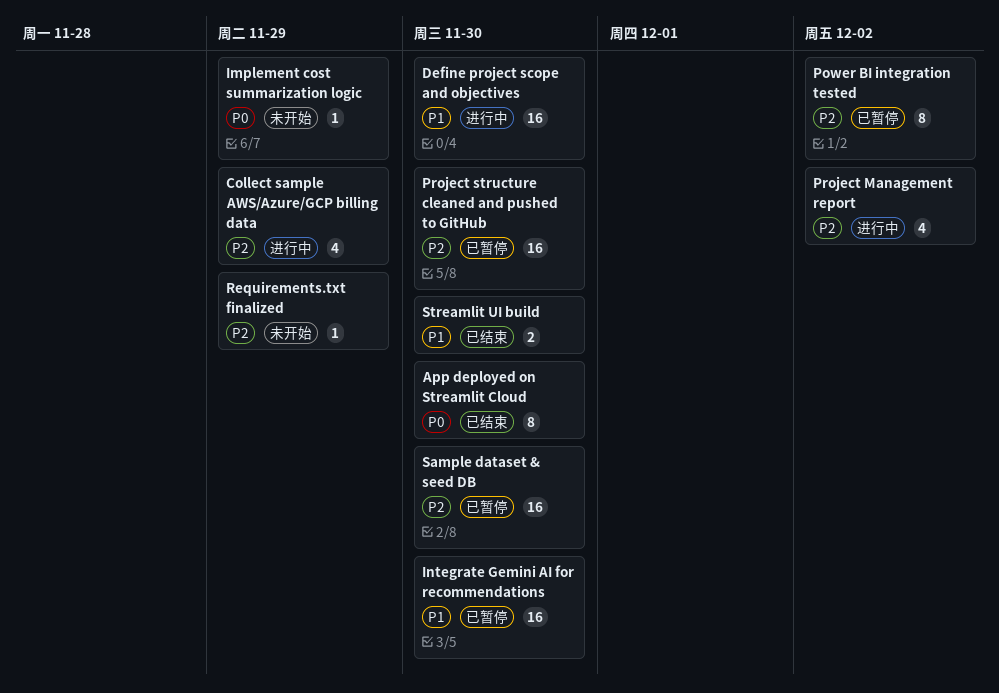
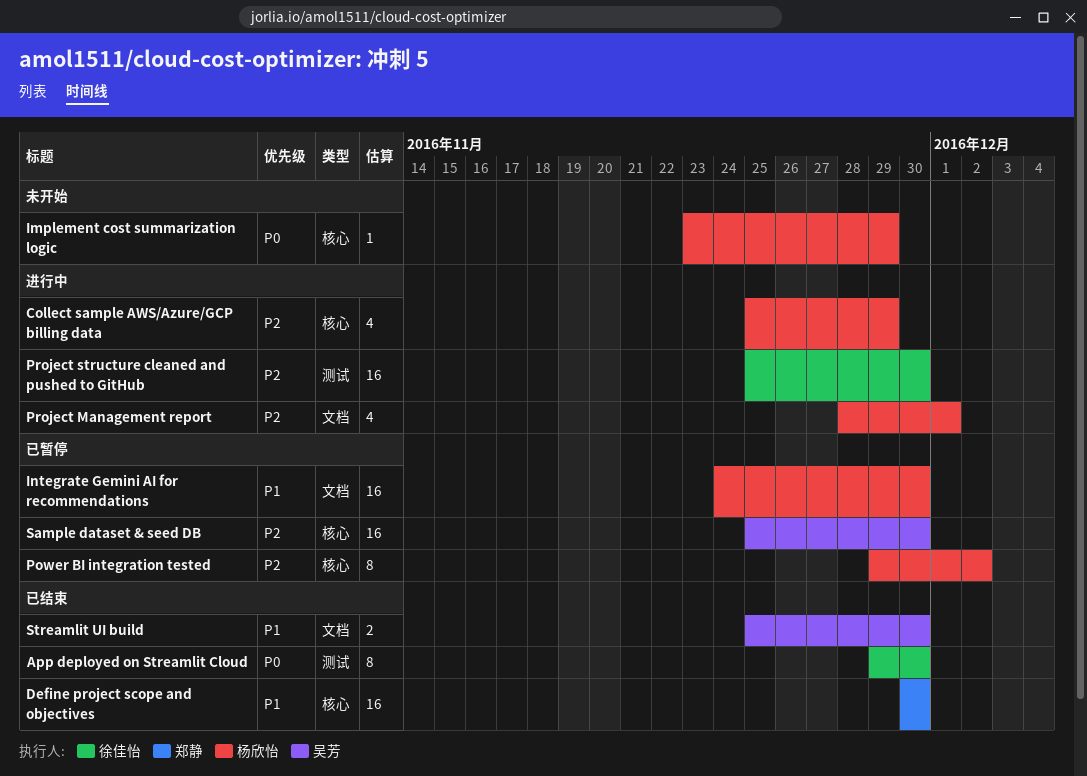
Define project scope and objectives, status: 进行中 -> 已结束
Project Management report, due: Dec 2 -> Dec 1
Project structure cleaned and pushed to GitHub, status: 已暂停 -> 进行中
Requirements.txt finalized: present -> none

